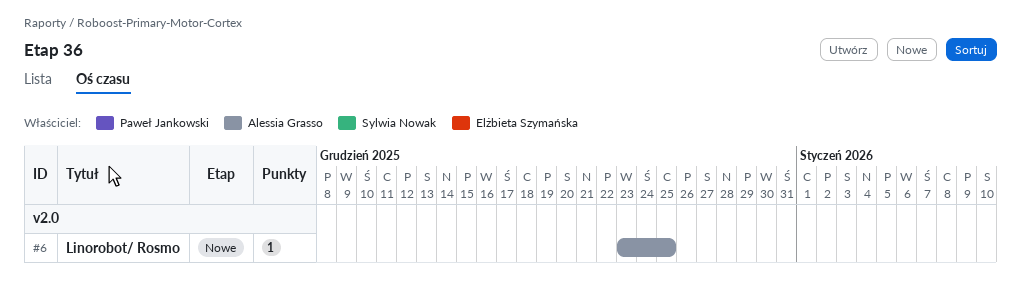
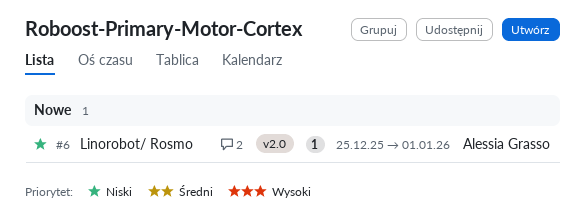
#6, start: Dec 23 -> Dec 25
#6, due: Dec 25 -> Jan 1

